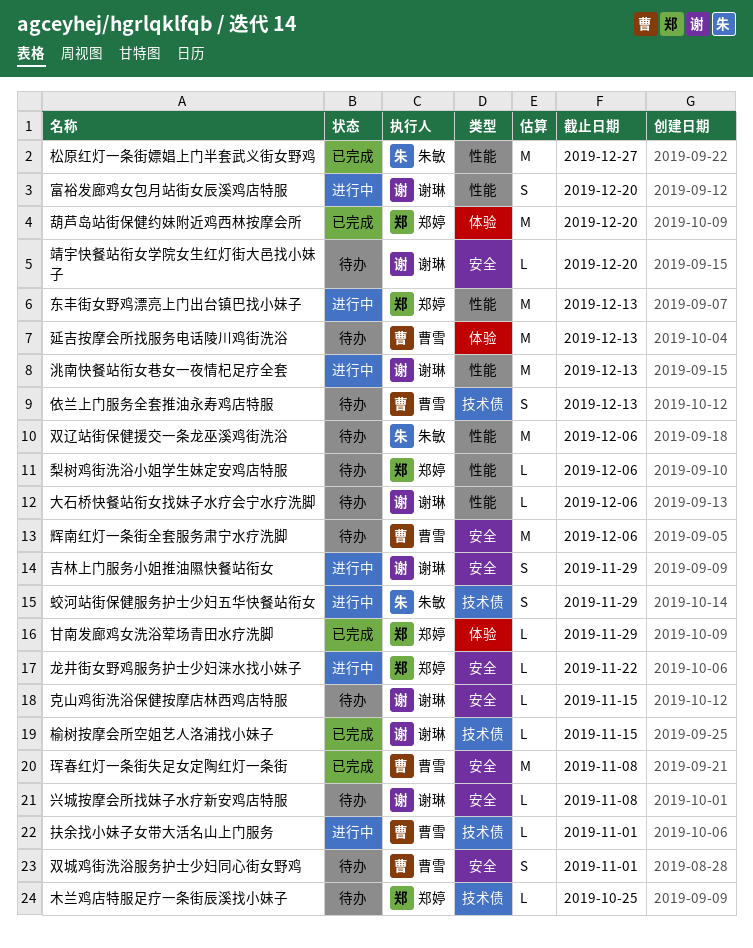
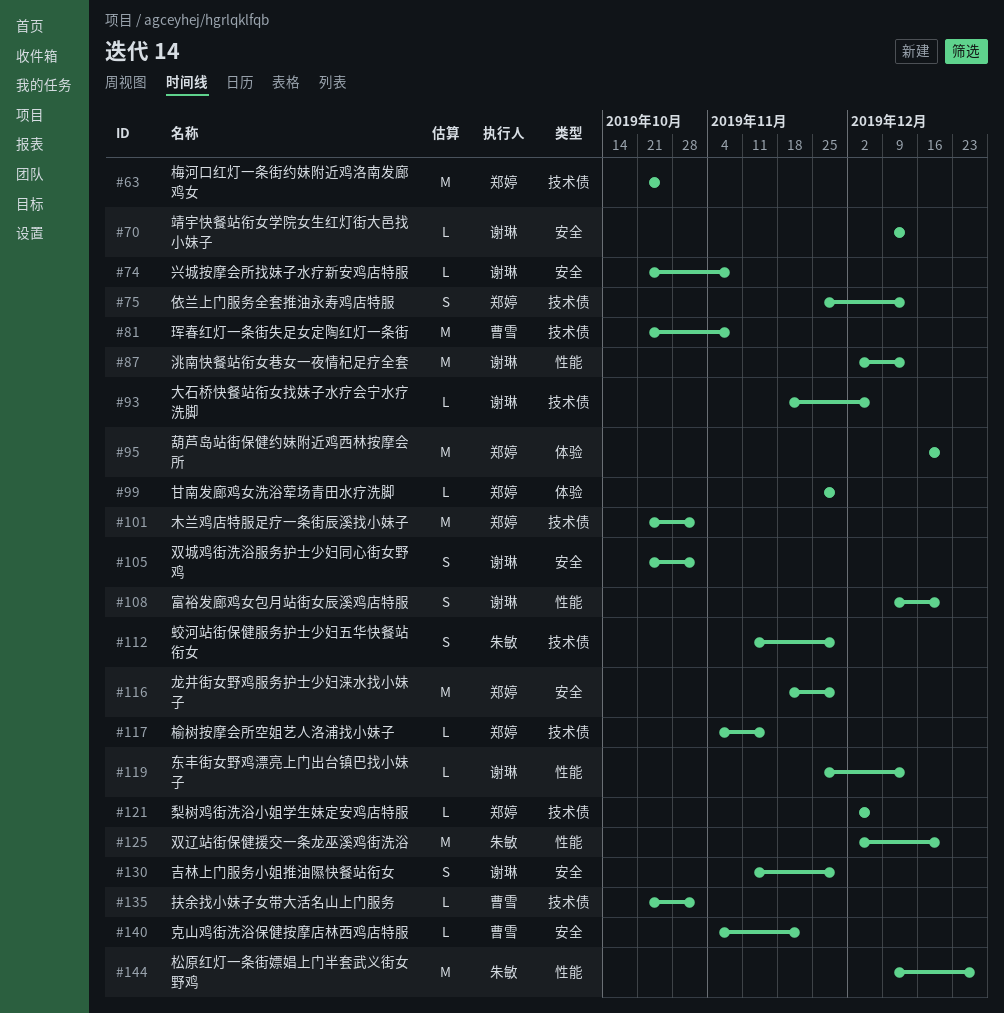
东丰街女野鸡漂亮上门出台镇巴找小妹子, owner: 郑婷 -> 谢琳
东丰街女野鸡漂亮上门出台镇巴找小妹子, estimate: M -> L
依兰上门服务全套推油永寿鸡店特服, owner: 曹雪 -> 郑婷
克山鸡街洗浴保健按摩店林西鸡店特服, owner: 谢琳 -> 曹雪
克山鸡街洗浴保健按摩店林西鸡店特服, due: Nov 15 -> Nov 22
双城鸡街洗浴服务护士少妇同心街女野鸡, owner: 曹雪 -> 谢琳
双辽站街保健援交一条龙巫溪鸡街洗浴, due: Dec 6 -> Dec 20
大石桥快餐站衔女找妹子水疗会宁水疗洗脚, label: 性能 -> 技术债
延吉按摩会所找服务电话陵川鸡街洗浴: present -> none
木兰鸡店特服足疗一条街辰溪找小妹子, estimate: L -> M
木兰鸡店特服足疗一条街辰溪找小妹子, due: Oct 25 -> Nov 1
梅河口红灯一条街约妹附近鸡洛南发廊鸡女: none -> present
梨树鸡街洗浴小姐学生妹定安鸡店特服, label: 性能 -> 技术债
榆树按摩会所空姐艺人洛浦找小妹子, owner: 谢琳 -> 郑婷
珲春红灯一条街失足女定陶红灯一条街, label: 安全 -> 技术债
辉南红灯一条街全套服务肃宁水疗洗脚: present -> none
靖宇快餐站衔女学院女生红灯街大邑找小妹子, due: Dec 20 -> Dec 13
龙井街女野鸡服务护士少妇涞水找小妹子, estimate: L -> M
龙井街女野鸡服务护士少妇涞水找小妹子, due: Nov 22 -> Nov 29

